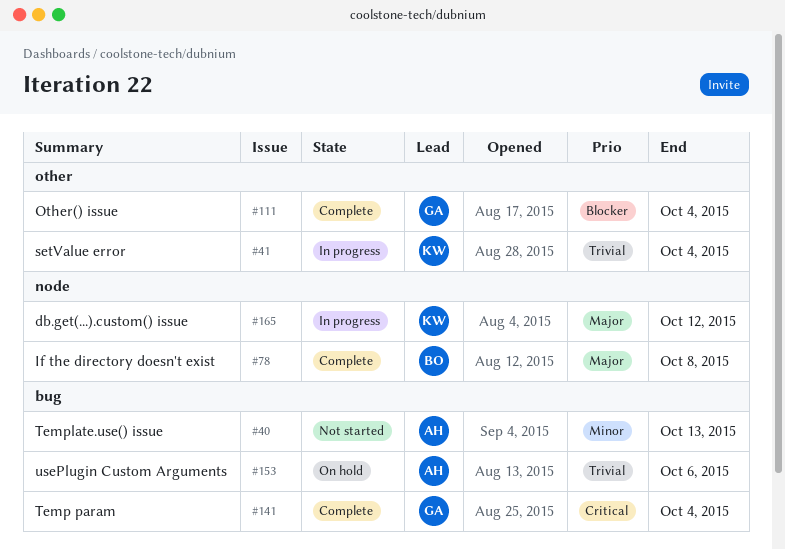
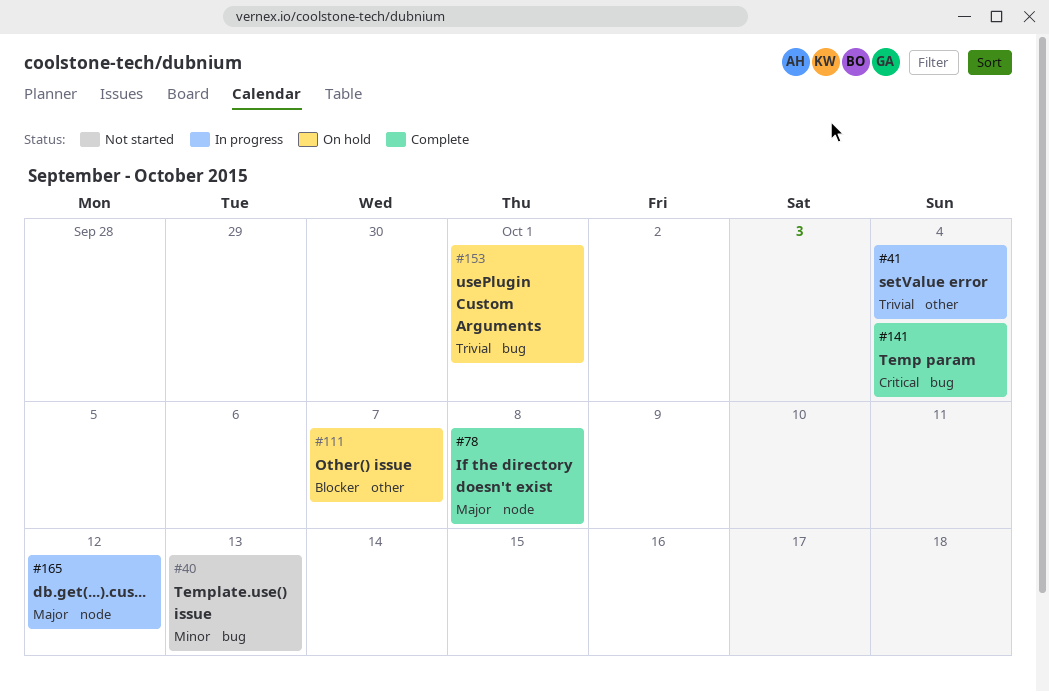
#111, status: Complete -> On hold
#111, due: Oct 4 -> Oct 7
#153, due: Oct 6 -> Oct 1

